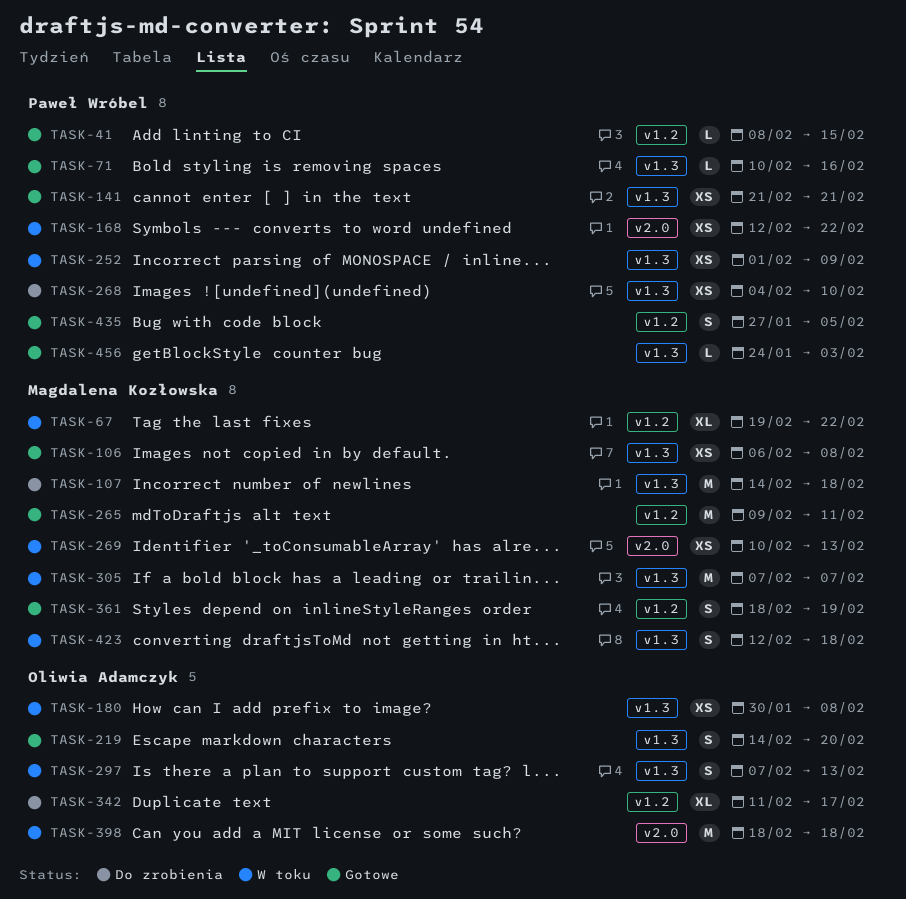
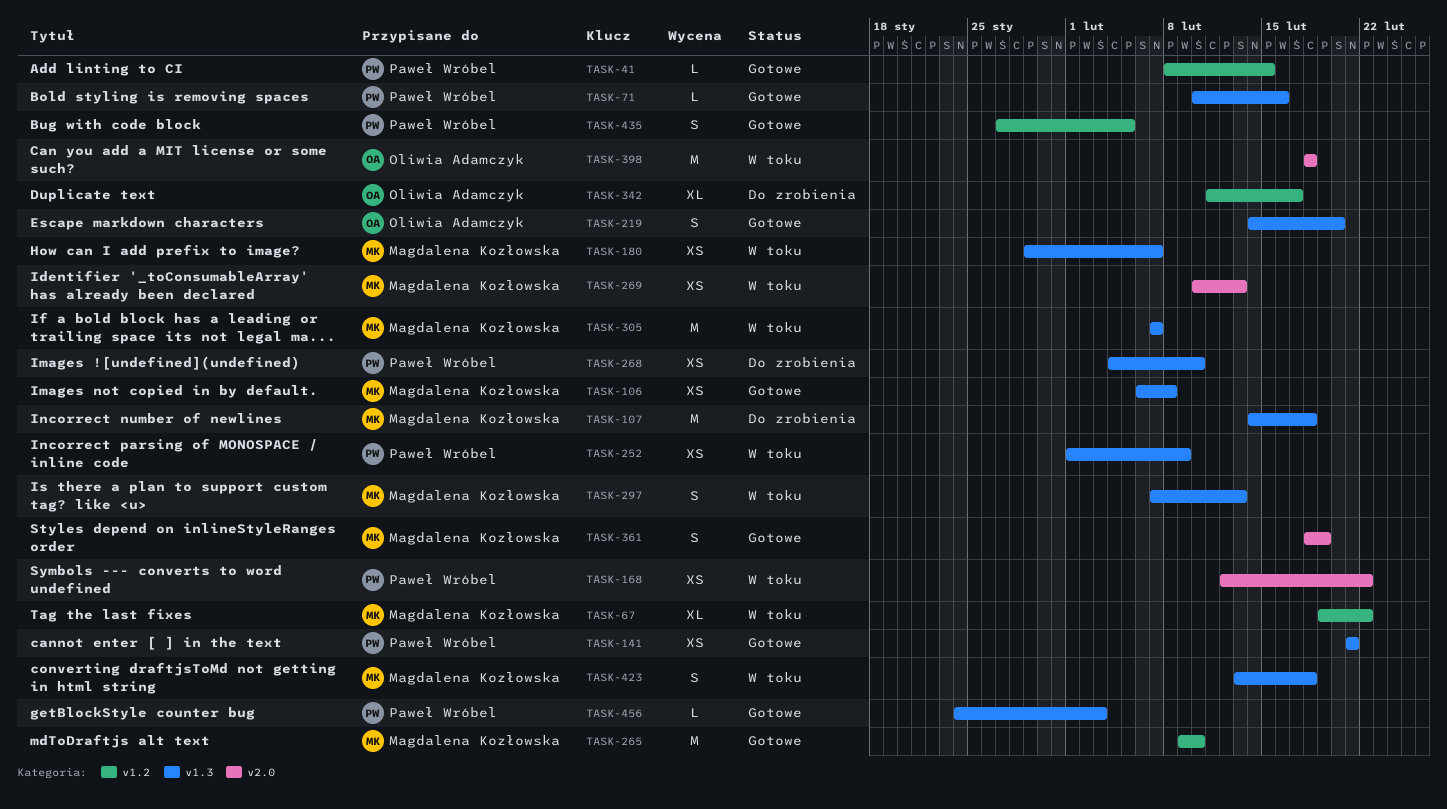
TASK-180, owner: Oliwia Adamczyk -> Magdalena Kozłowska
TASK-180, start: Jan 30 -> Jan 29
TASK-180, due: Feb 8 -> Feb 7
TASK-265, due: Feb 11 -> Feb 10
TASK-297, owner: Oliwia Adamczyk -> Magdalena Kozłowska
TASK-361, label: v1.2 -> v2.0
TASK-423, start: Feb 12 -> Feb 13

